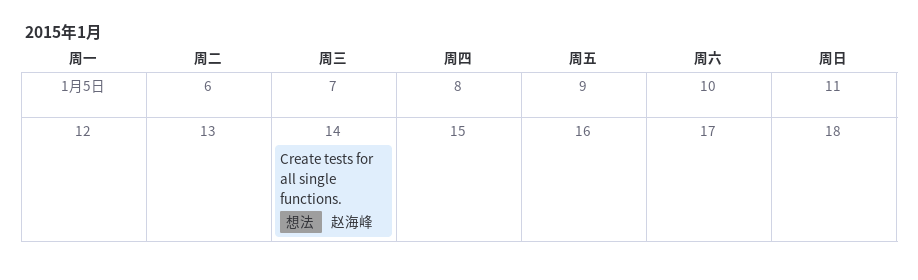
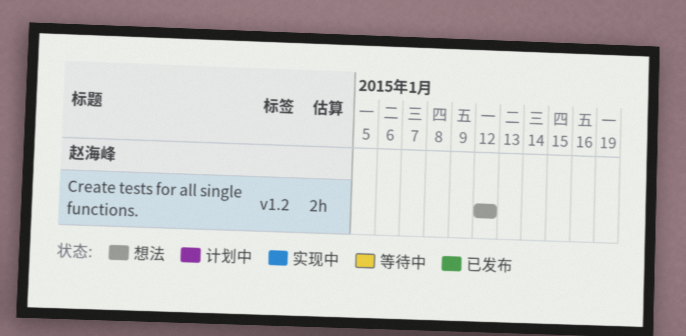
Create tests for all single functions., due: Jan 14 -> Jan 12

